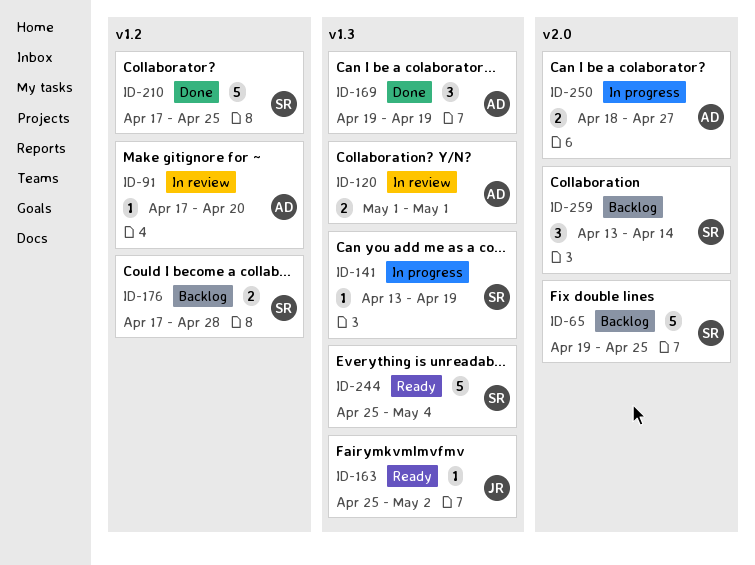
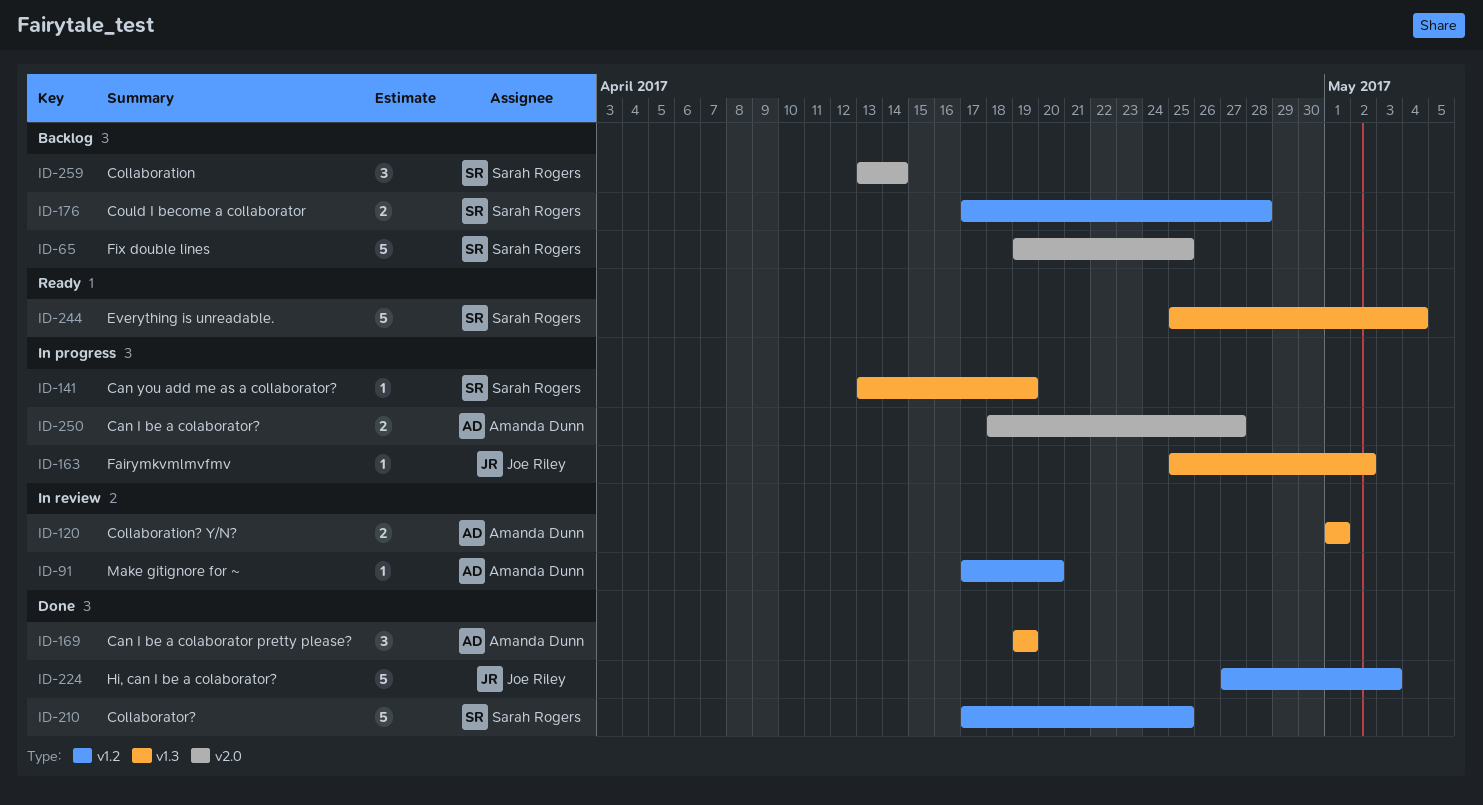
ID-163, status: Ready -> In progress
ID-224: none -> present

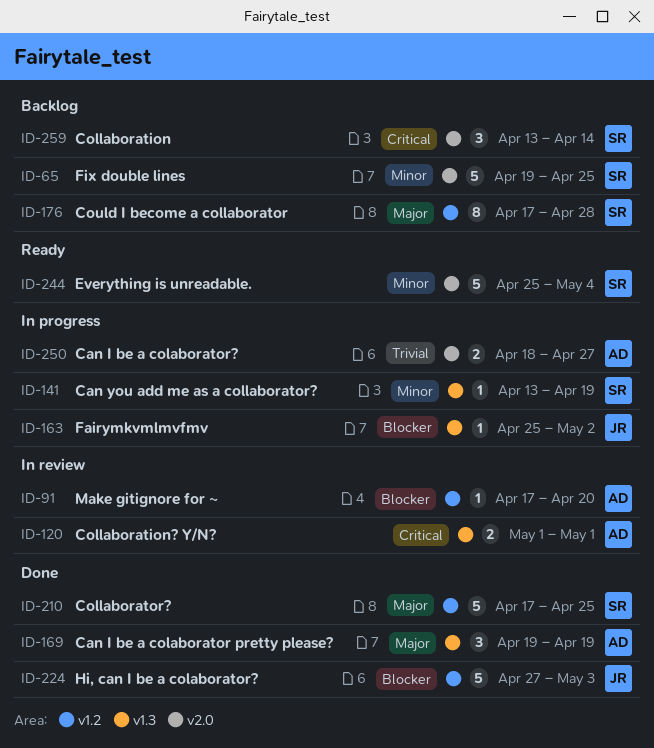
ID-176, estimate: 2 -> 8
ID-244, label: v1.3 -> v2.0

